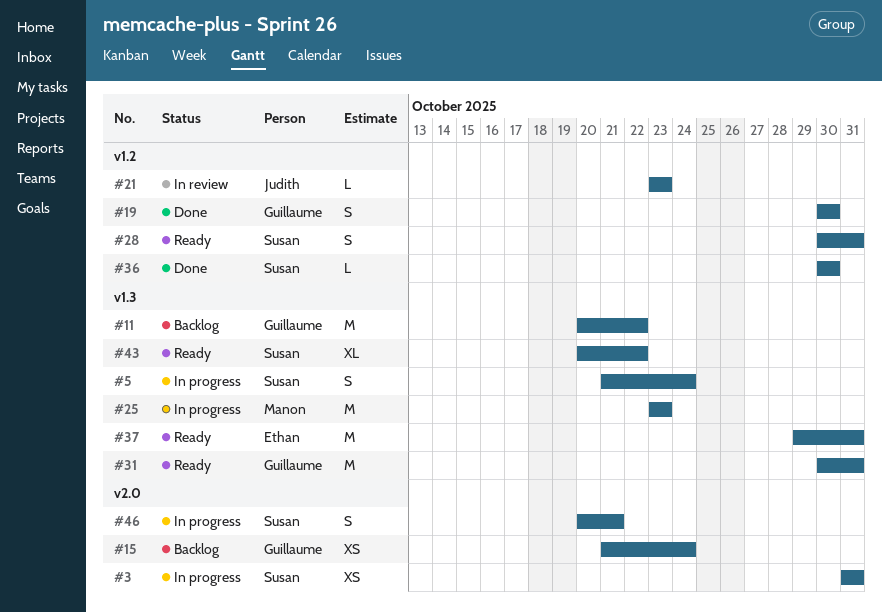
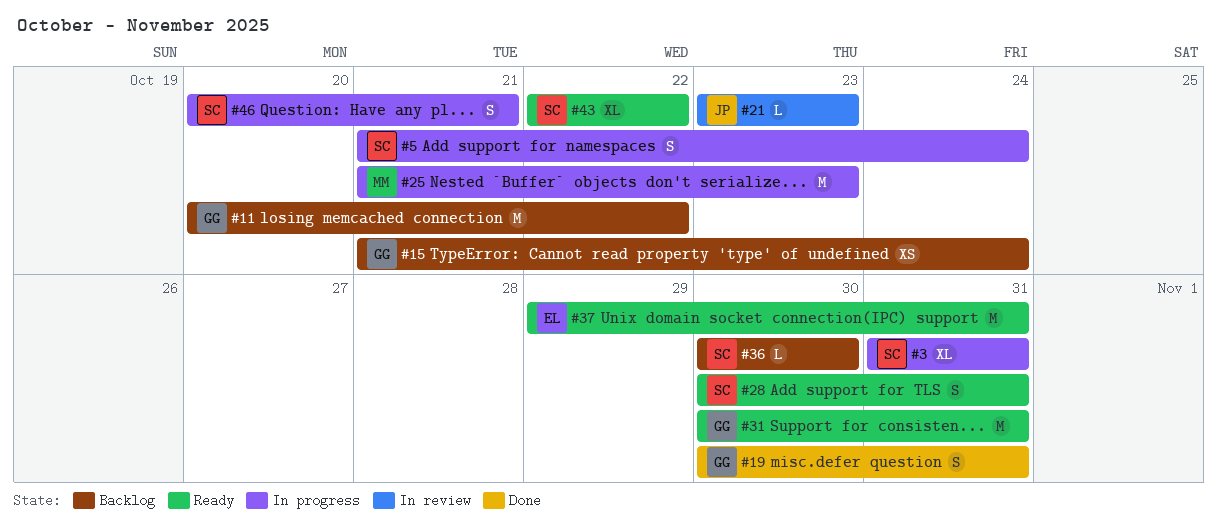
#3, estimate: XS -> XL
#19, due: Oct 30 -> Oct 31
#25, start: Oct 23 -> Oct 21
#36, status: Done -> Backlog
#43, start: Oct 20 -> Oct 22

